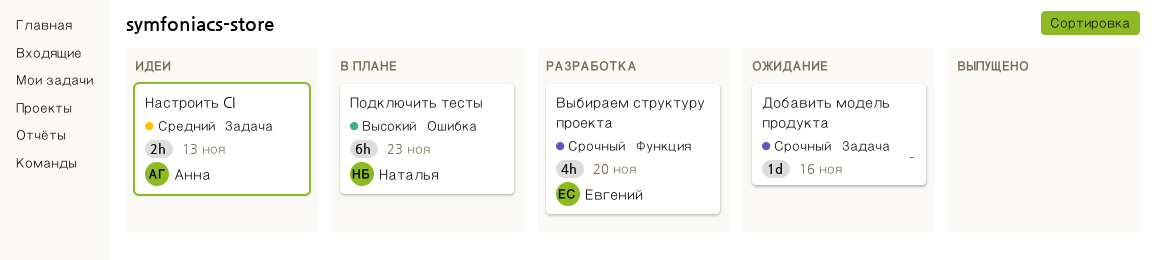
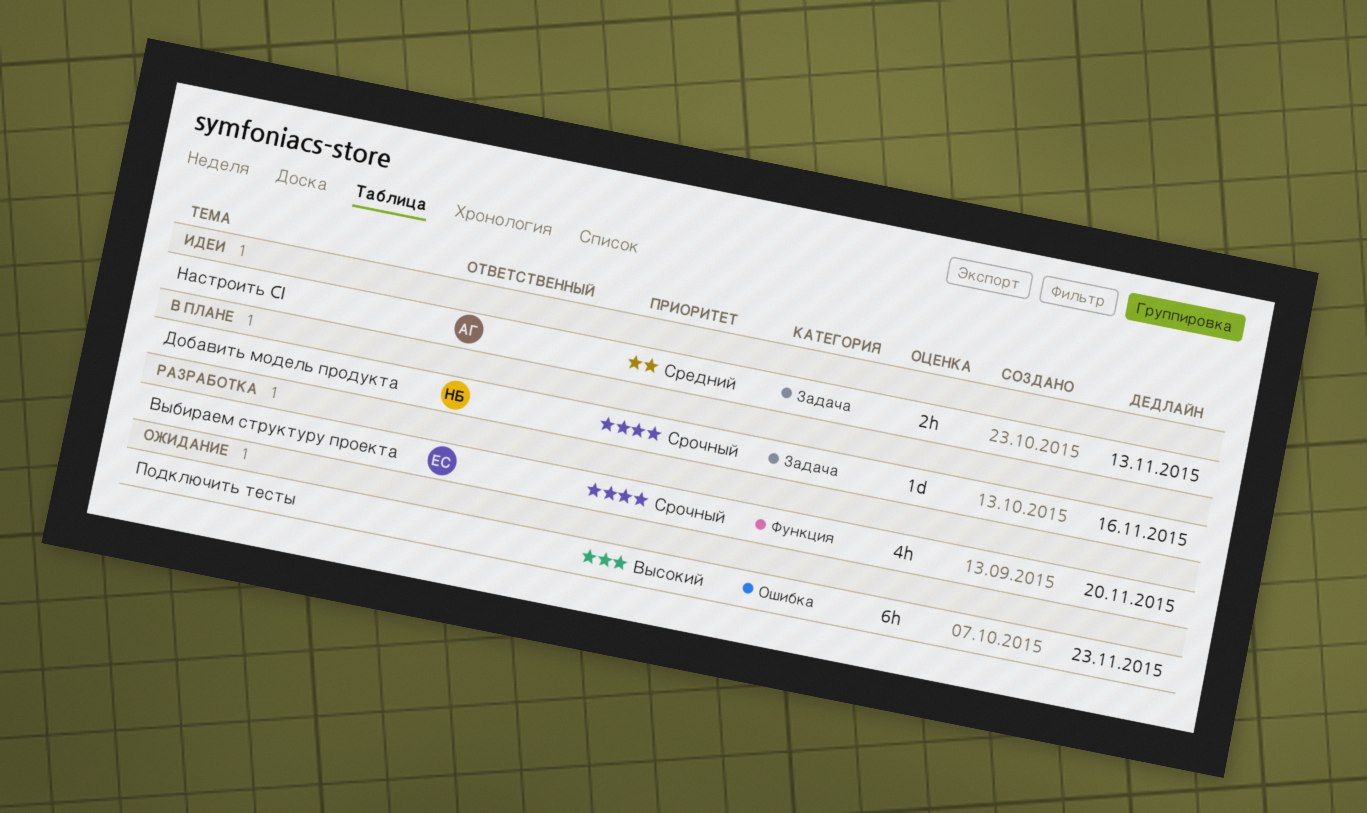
Добавить модель продукта, status: Ожидание -> В плане
Добавить модель продукта, owner: none -> Наталья
Подключить тесты, status: В плане -> Ожидание
Подключить тесты, owner: Наталья -> none

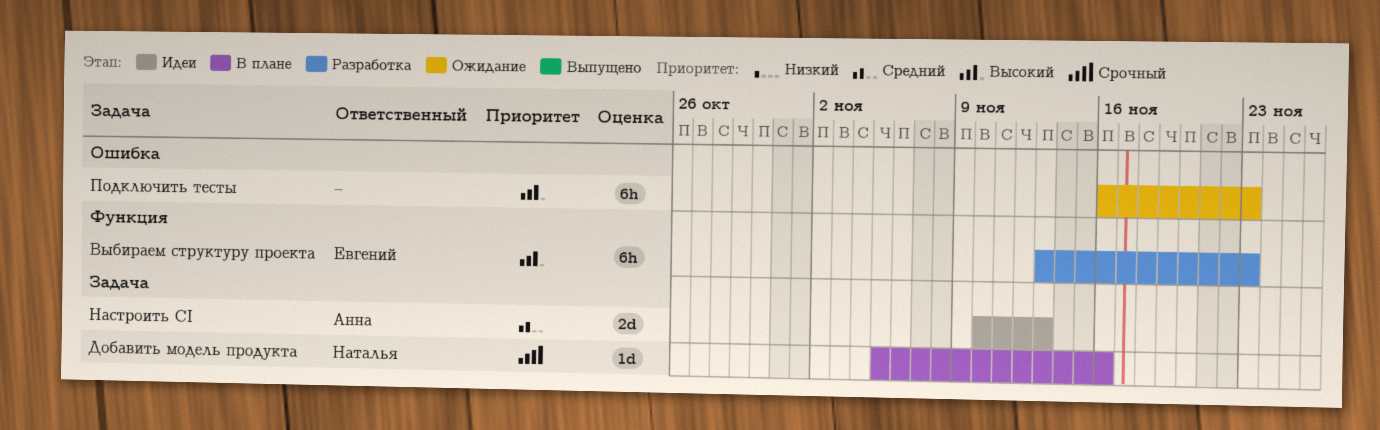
Выбираем структуру проекта, priority: Срочный -> Высокий
Выбираем структуру проекта, estimate: 4h -> 6h
Выбираем структуру проекта, due: Nov 20 -> Nov 23
Настроить CI, estimate: 2h -> 2d

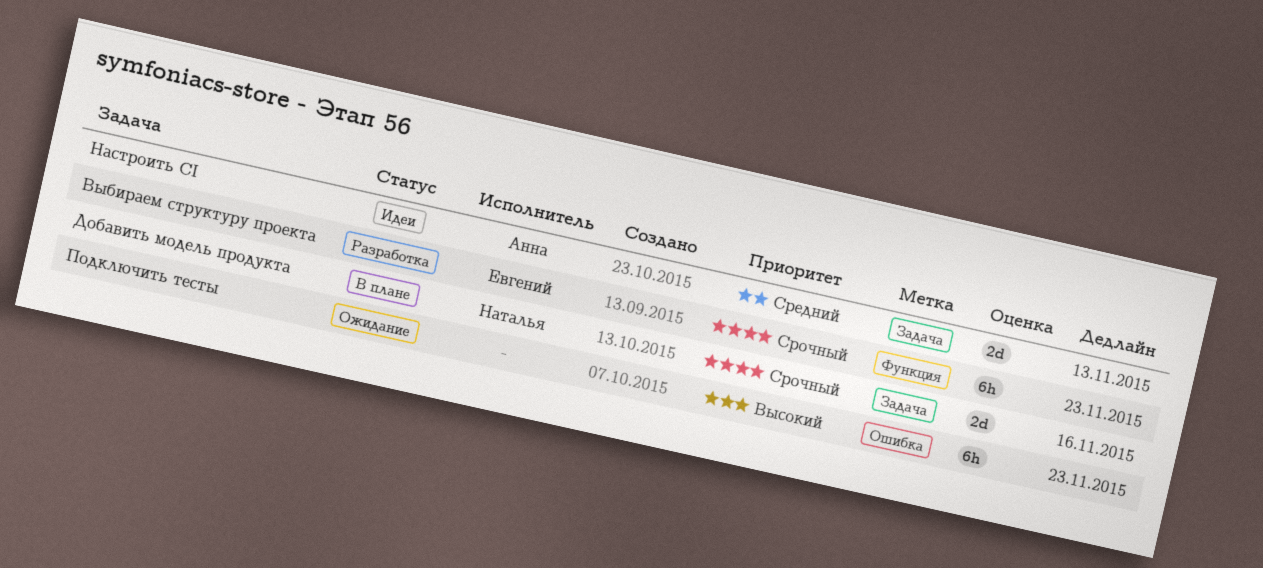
Выбираем структуру проекта, priority: Высокий -> Срочный
Добавить модель продукта, estimate: 1d -> 2d

